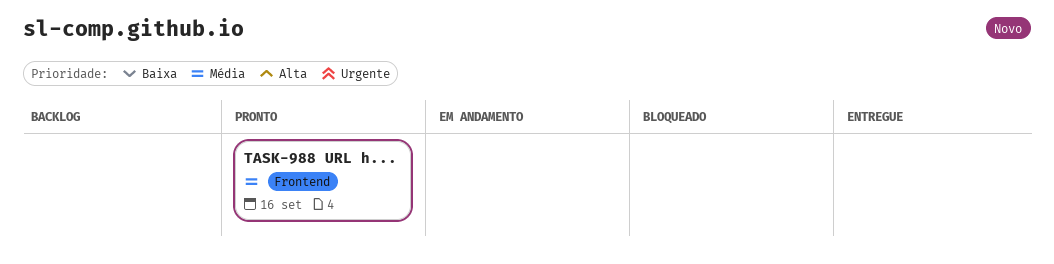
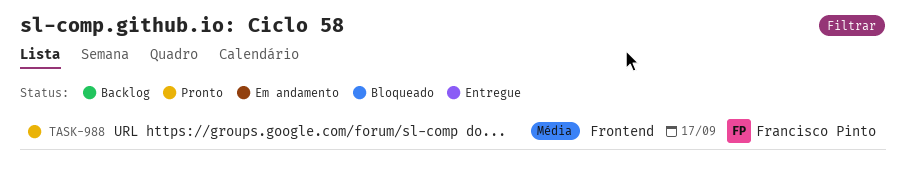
TASK-988, due: Sep 16 -> Sep 17

